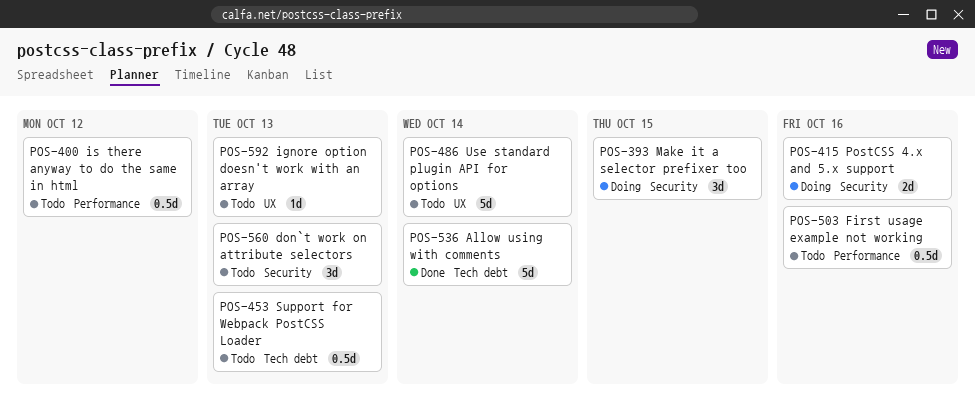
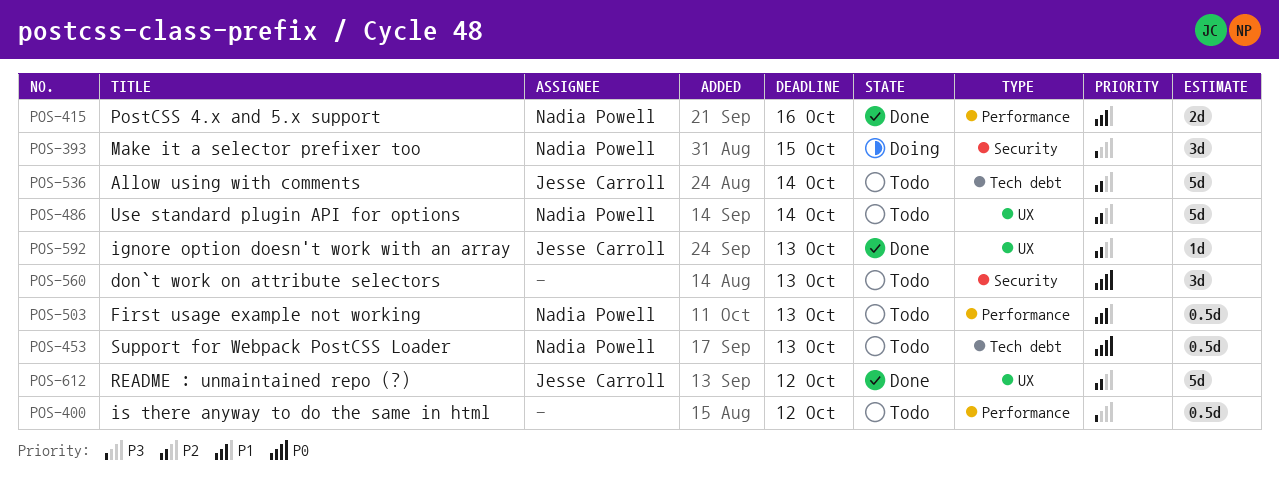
POS-415, status: Doing -> Done
POS-415, label: Security -> Performance
POS-503, due: Oct 16 -> Oct 13
POS-536, status: Done -> Todo
POS-592, status: Todo -> Done
POS-612: none -> present

